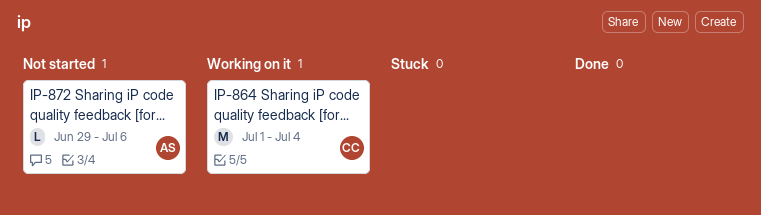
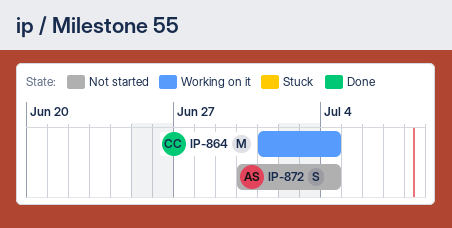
IP-872, estimate: L -> S
IP-872, start: Jun 29 -> Jun 30
IP-872, due: Jul 6 -> Jul 4

